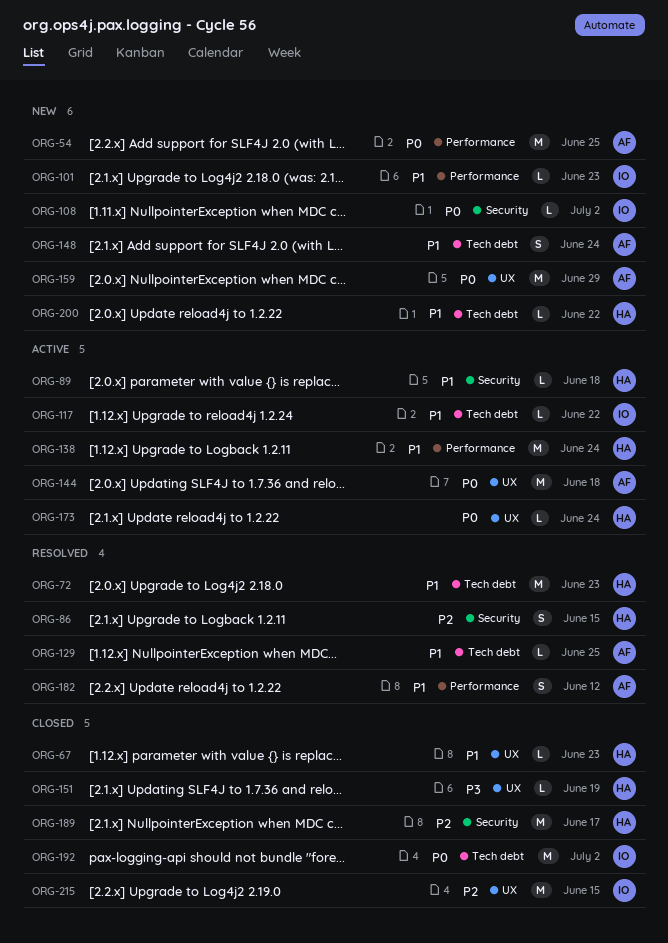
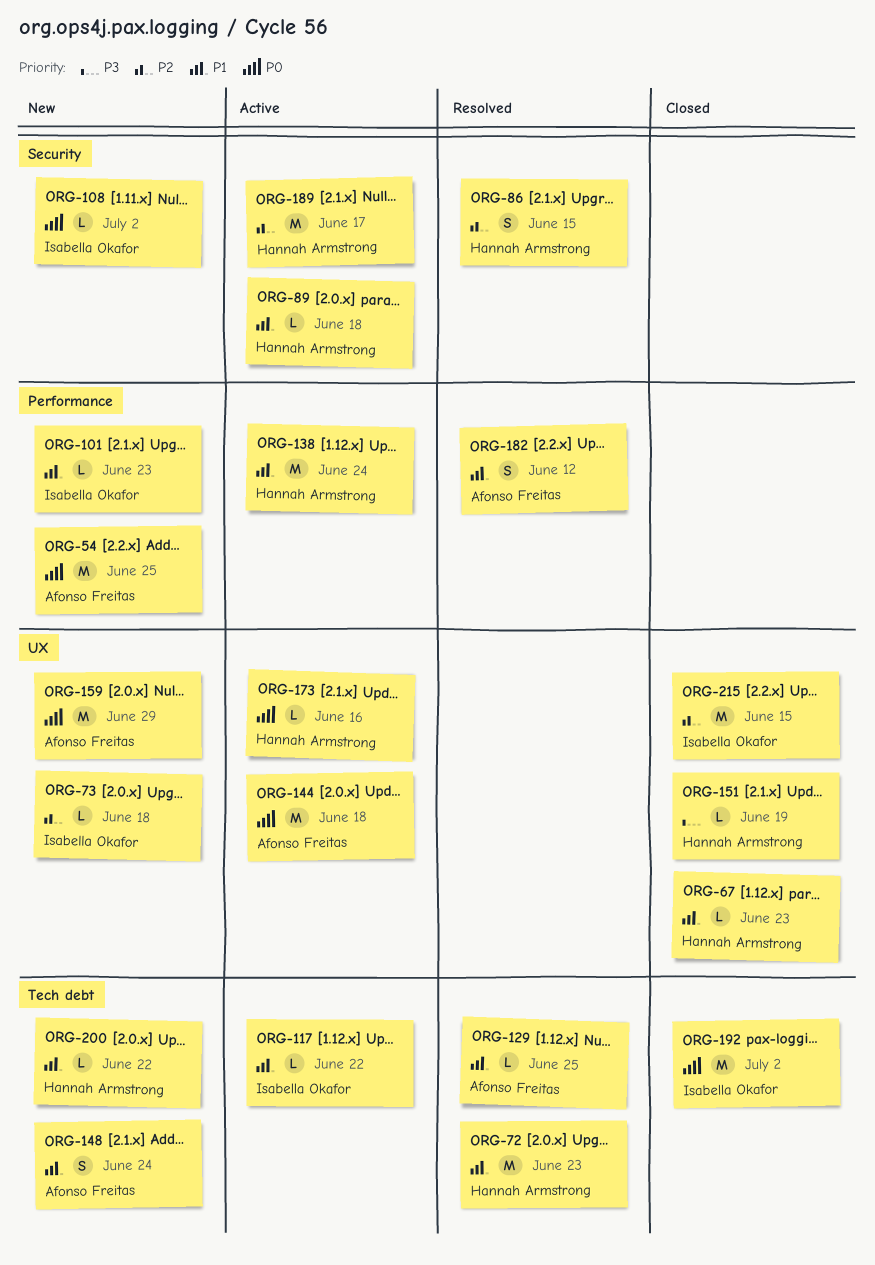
ORG-73: none -> present
ORG-173, due: Jun 24 -> Jun 16
ORG-189, status: Closed -> Active

